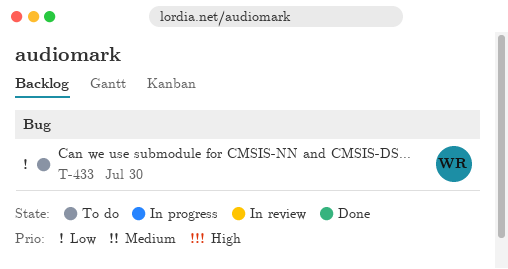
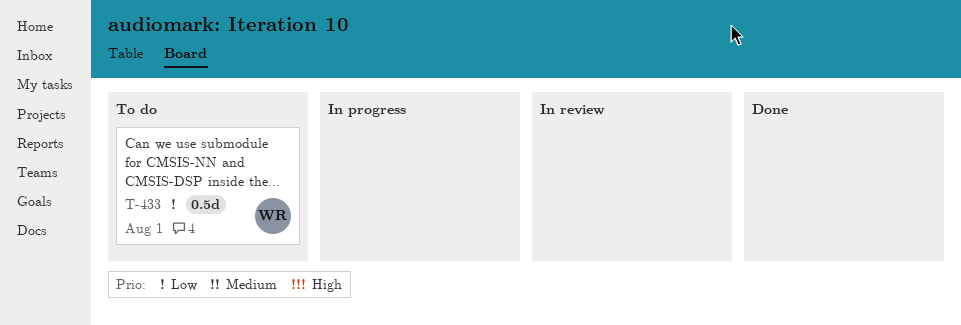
T-433, due: Jul 30 -> Aug 1

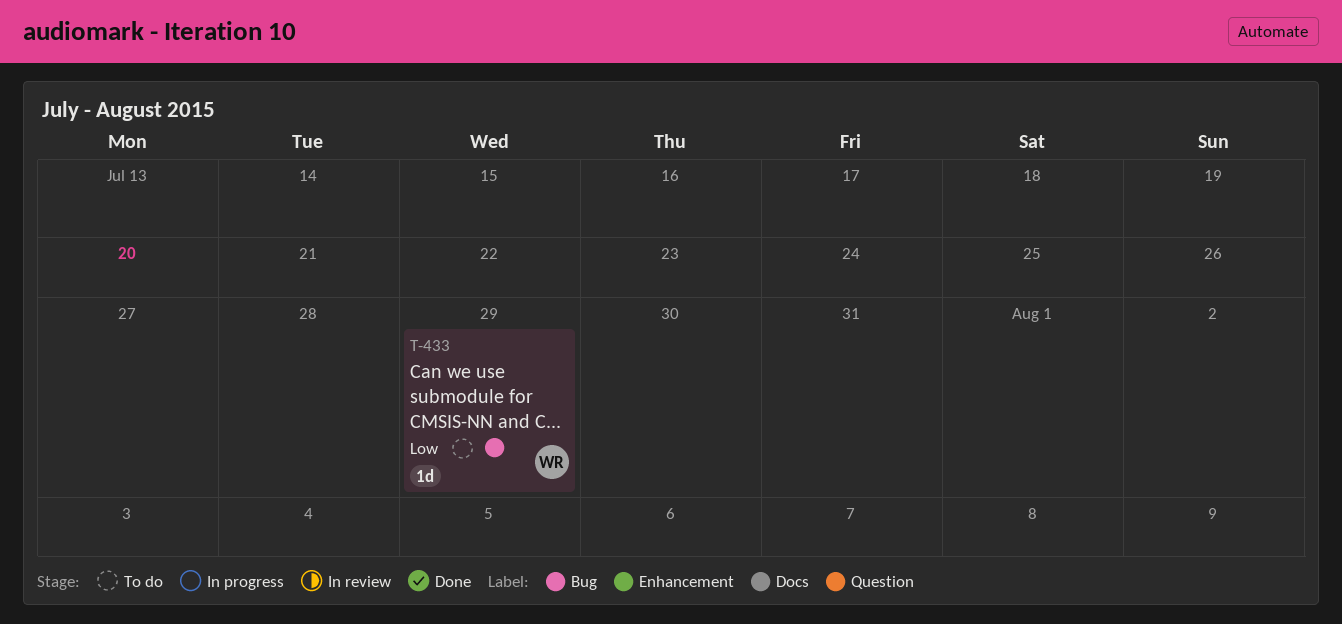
T-433, estimate: 0.5d -> 1d
T-433, due: Aug 1 -> Jul 29

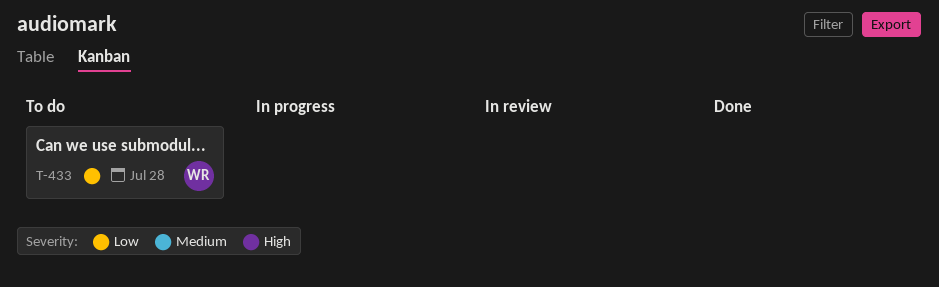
T-433, due: Jul 29 -> Jul 28

